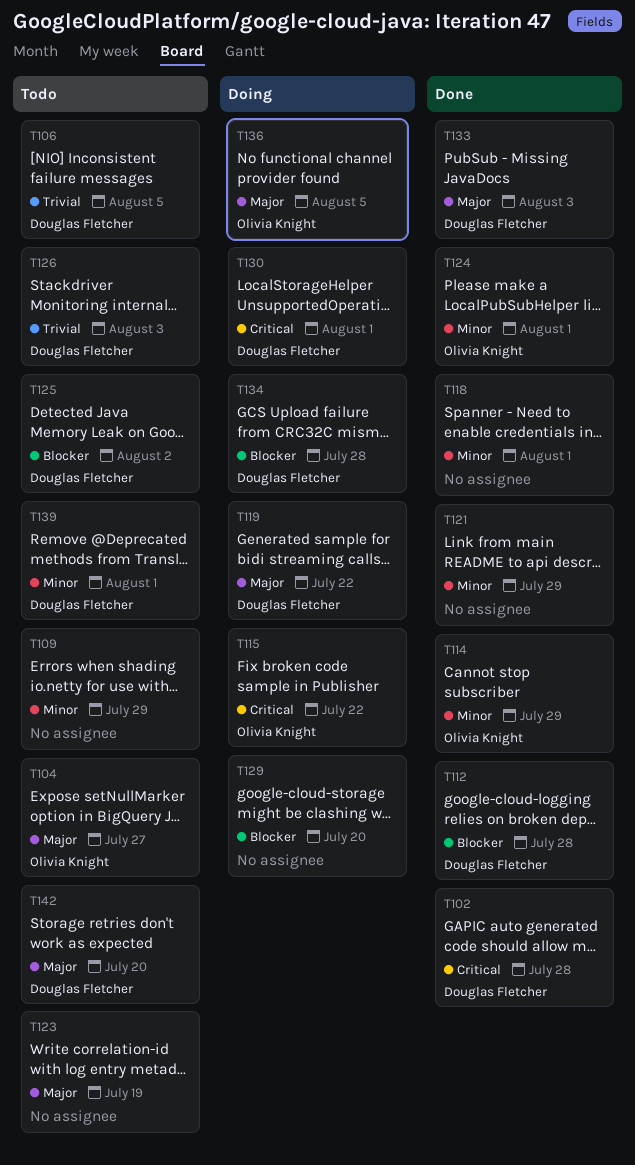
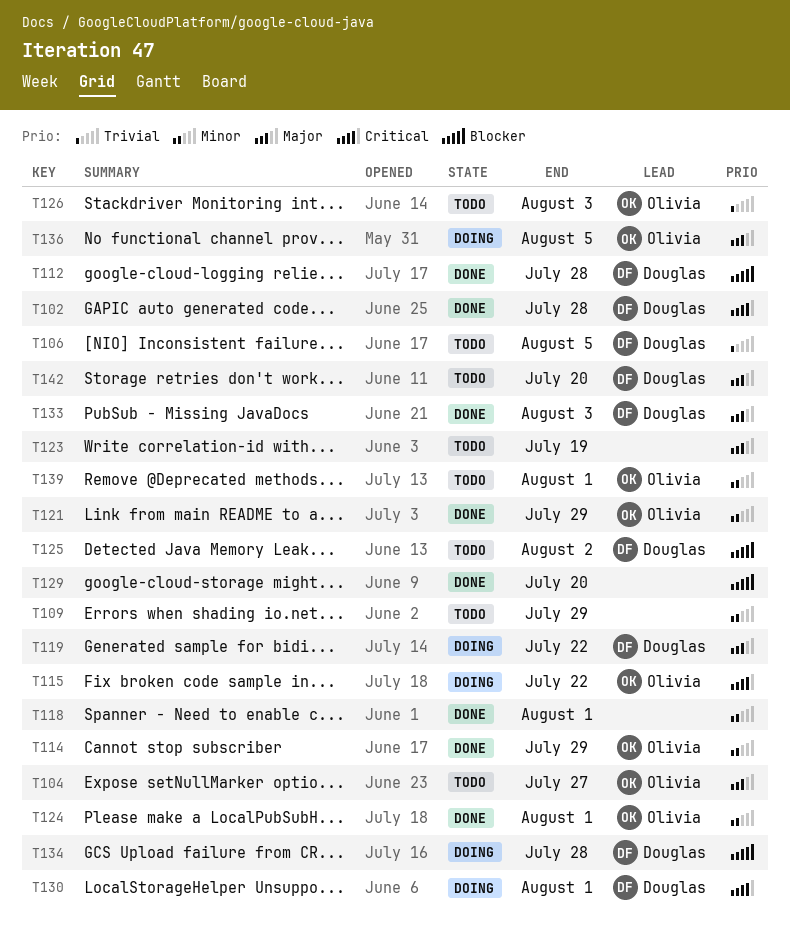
T121, owner: none -> Olivia Knight
T126, owner: Douglas Fletcher -> Olivia Knight
T129, status: Doing -> Done
T139, owner: Douglas Fletcher -> Olivia Knight

